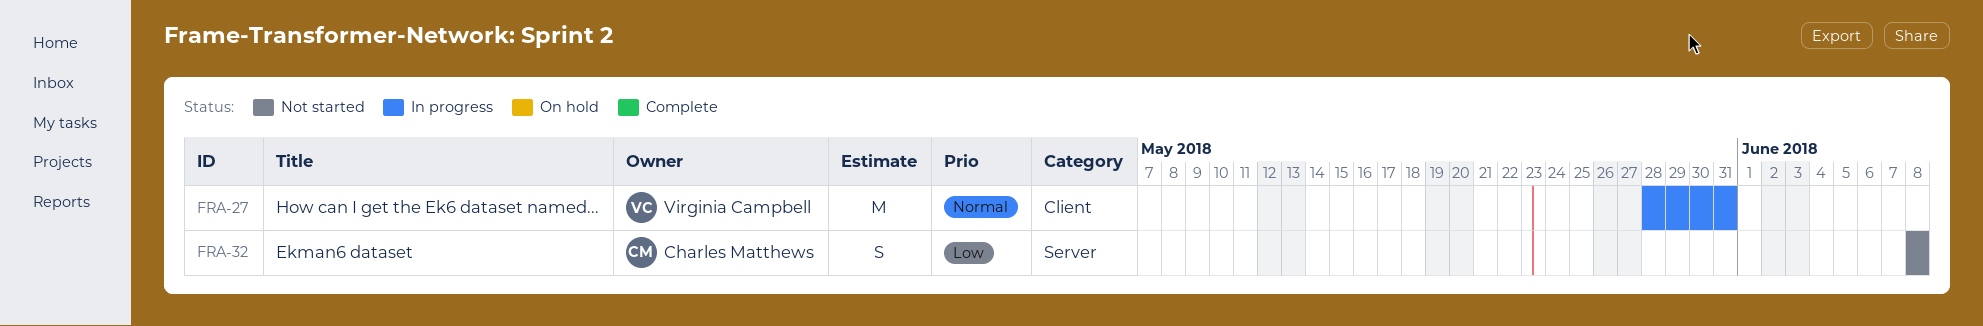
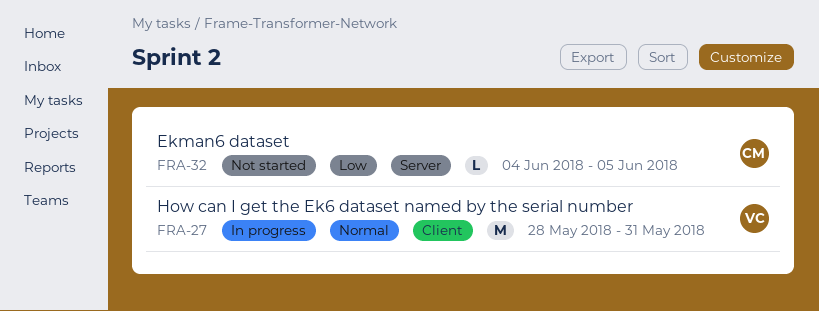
FRA-32, estimate: S -> L
FRA-32, start: Jun 8 -> Jun 4
FRA-32, due: Jun 8 -> Jun 5

